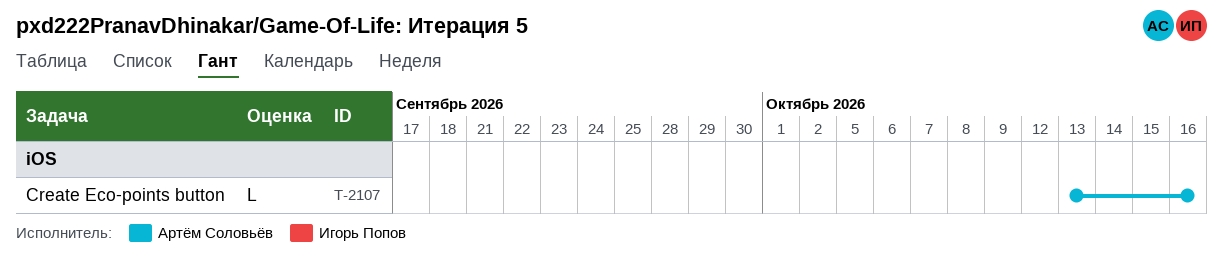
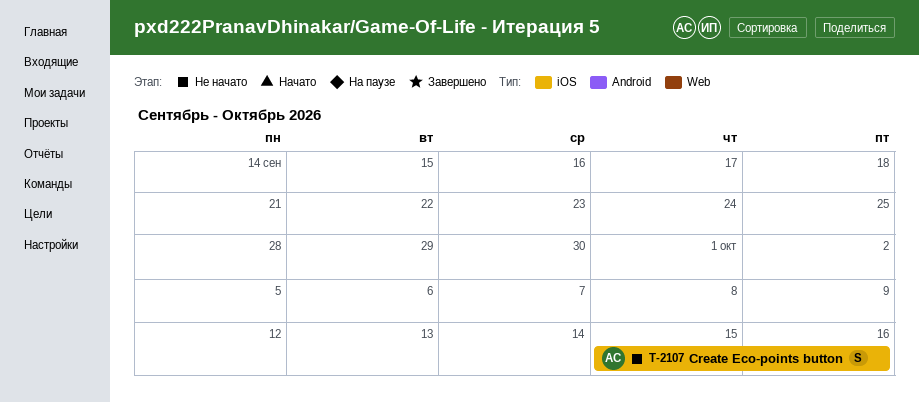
T-2107, estimate: L -> S
T-2107, start: Oct 13 -> Oct 15

